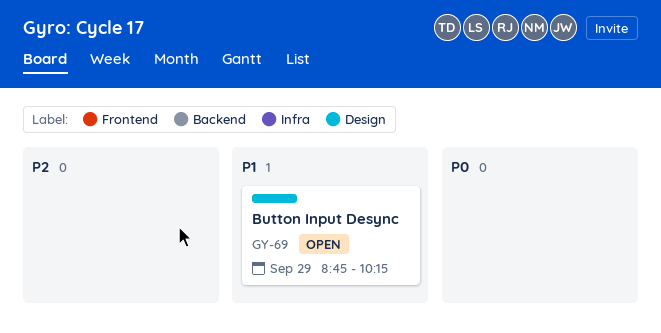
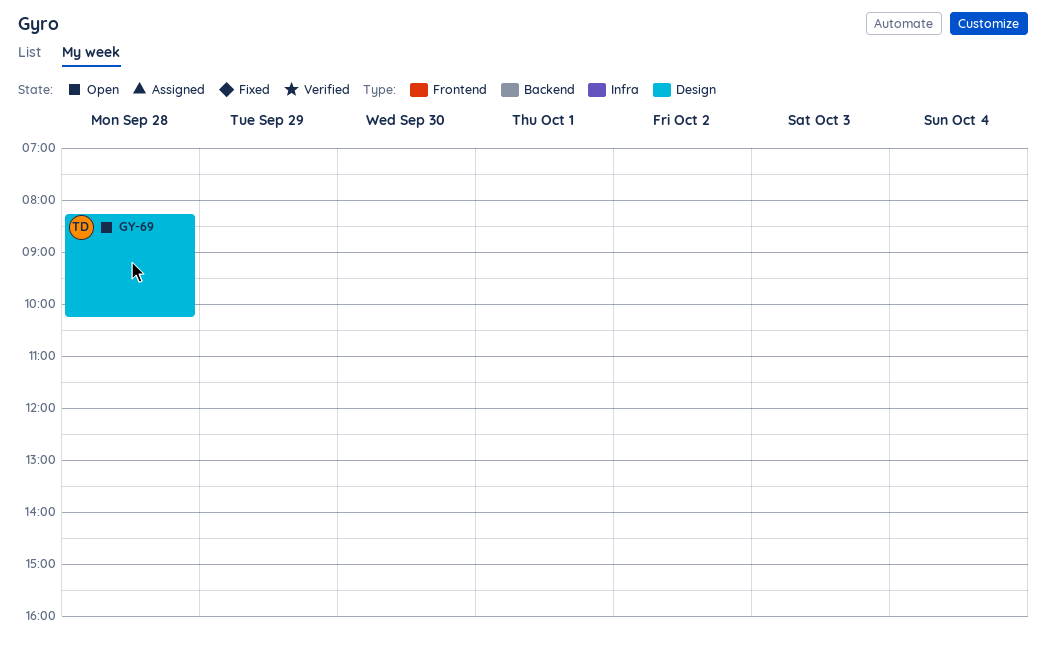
GY-69, day: Sep 29 -> Sep 28
GY-69, begins: 08:45 -> 08:15

